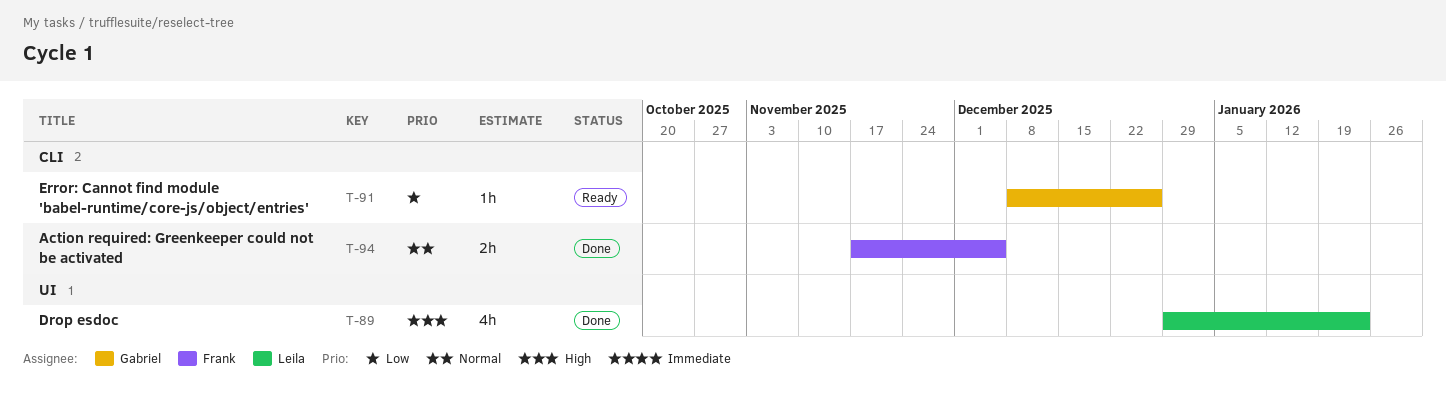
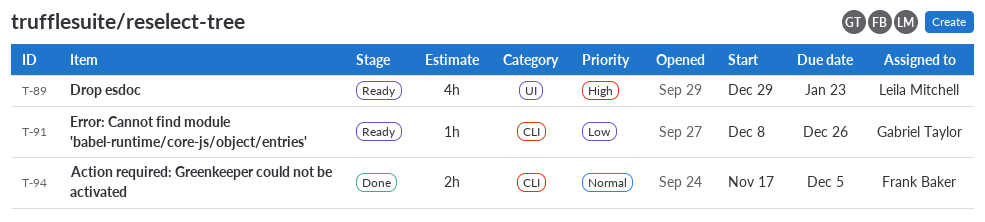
T-89, status: Done -> Ready

